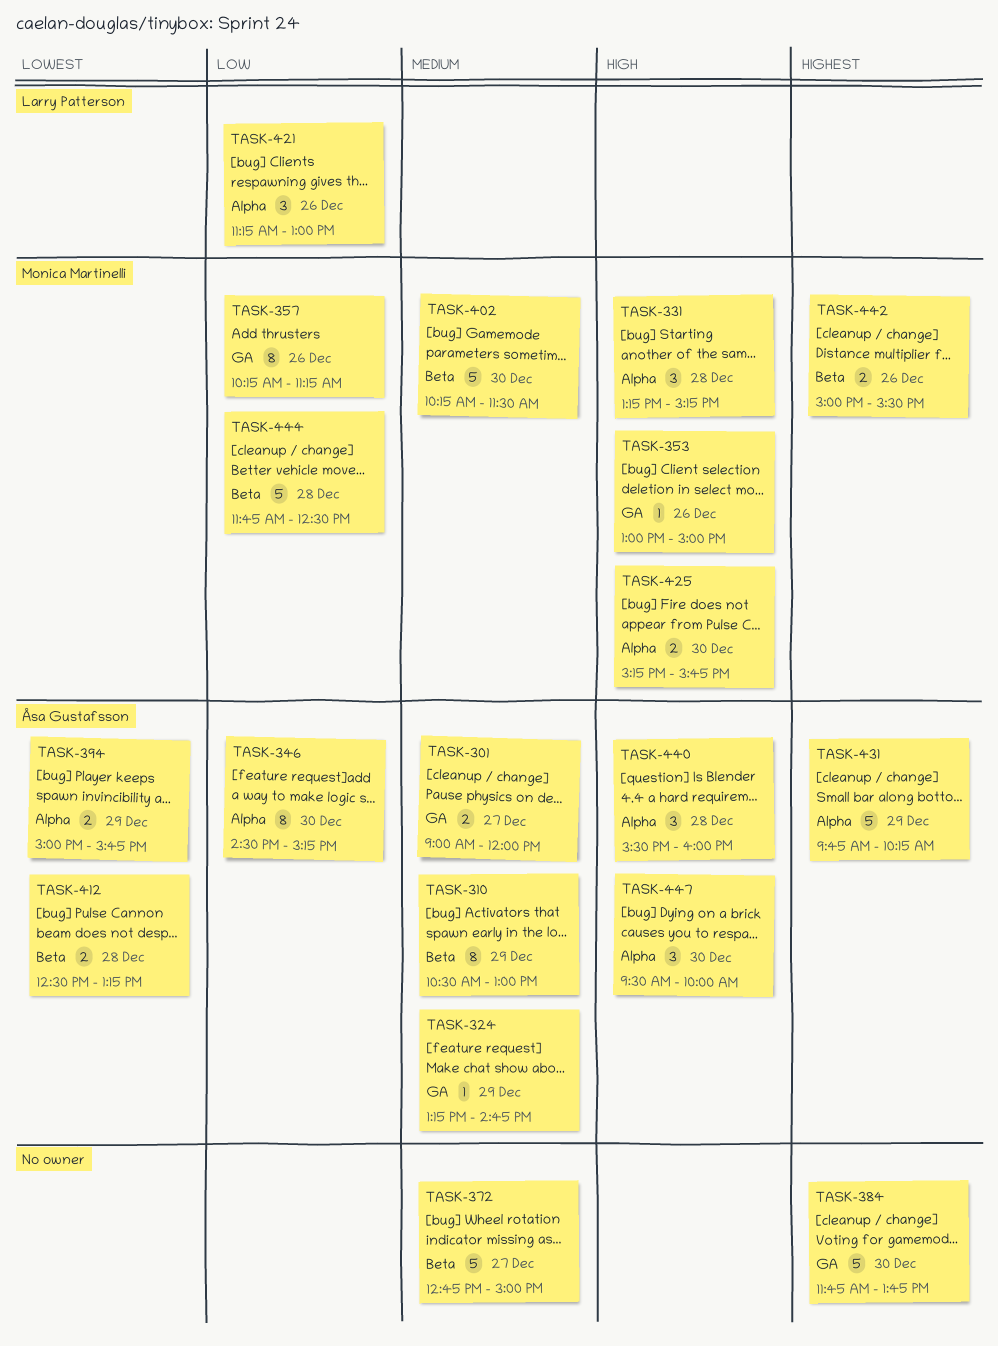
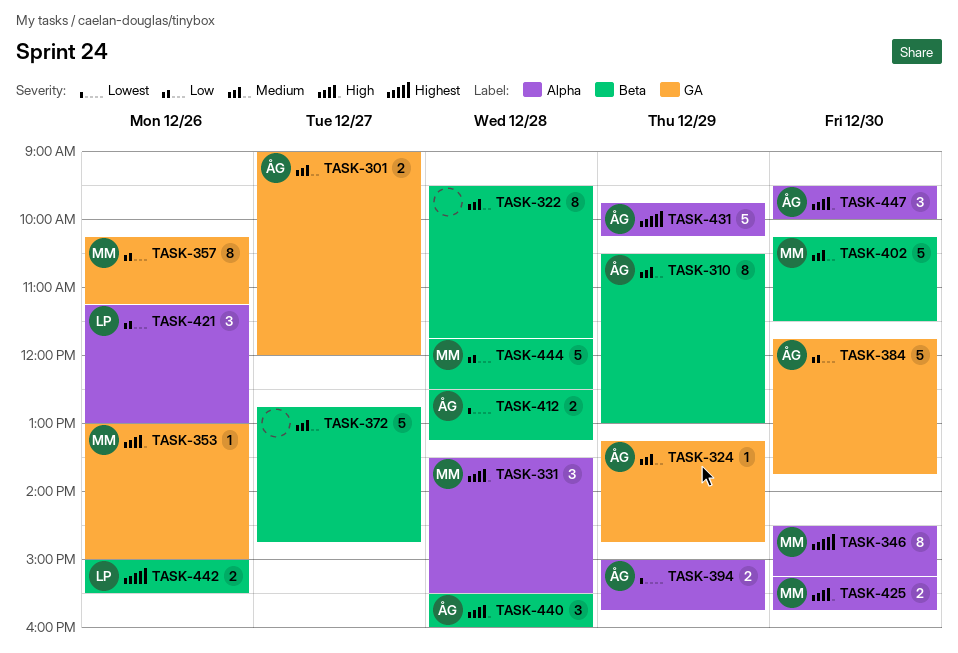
TASK-322: none -> present
TASK-331, begins: 13:15 -> 13:30
TASK-331, ends: 15:15 -> 15:30
TASK-346, owner: Åsa Gustafsson -> Monica Martinelli
TASK-346, priority: Low -> Highest
TASK-372, ends: 15:00 -> 14:45
TASK-384, owner: none -> Åsa Gustafsson
TASK-384, priority: Highest -> Low
TASK-440, label: Alpha -> Beta
TASK-442, owner: Monica Martinelli -> Larry Patterson

